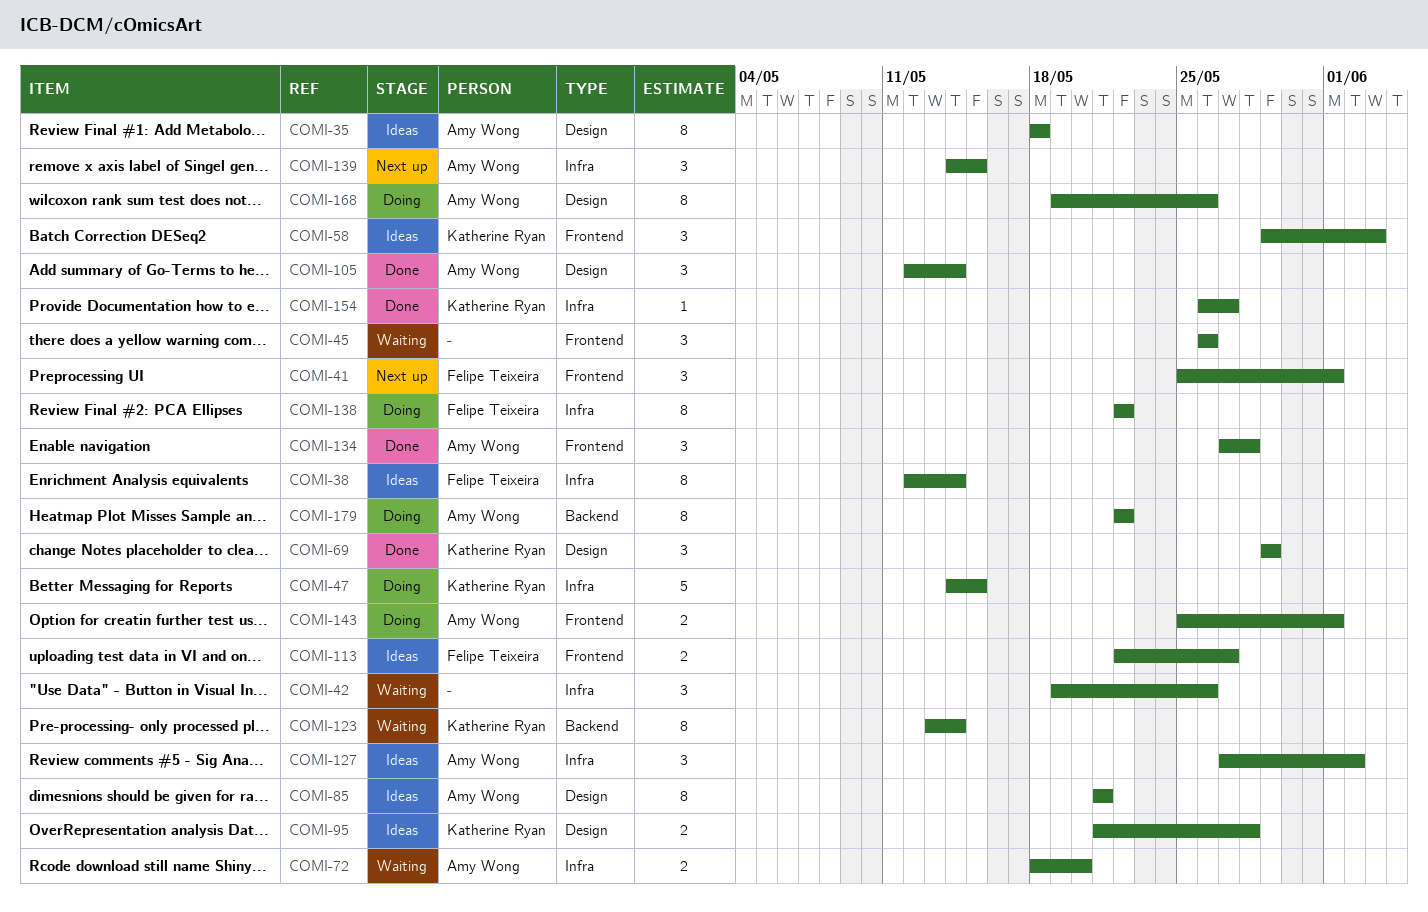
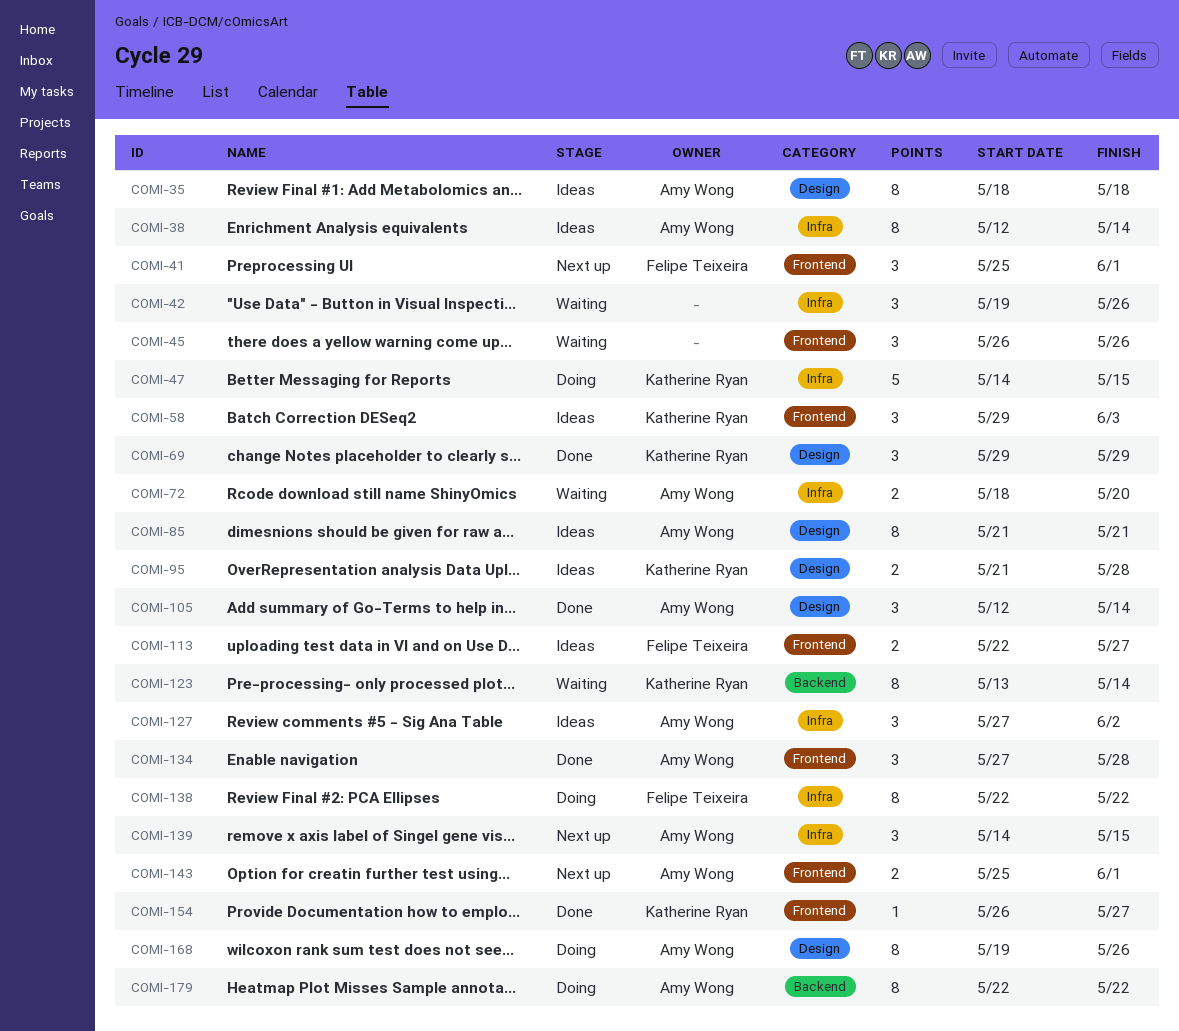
COMI-38, owner: Felipe Teixeira -> Amy Wong
COMI-143, status: Doing -> Next up
COMI-154, label: Infra -> Frontend

